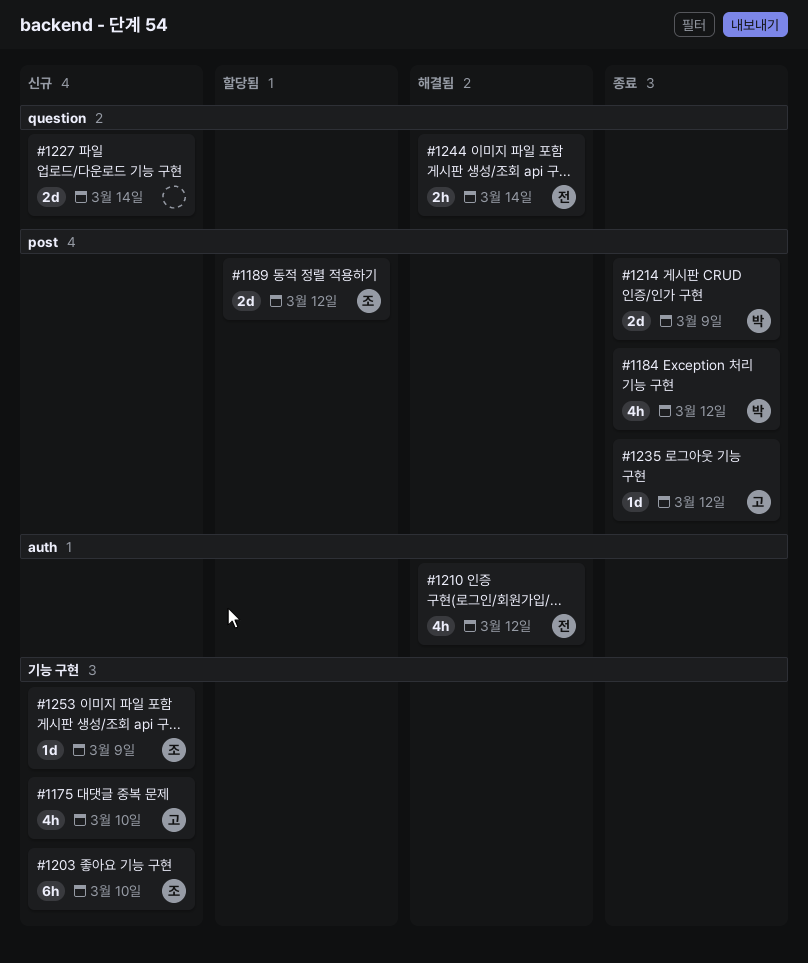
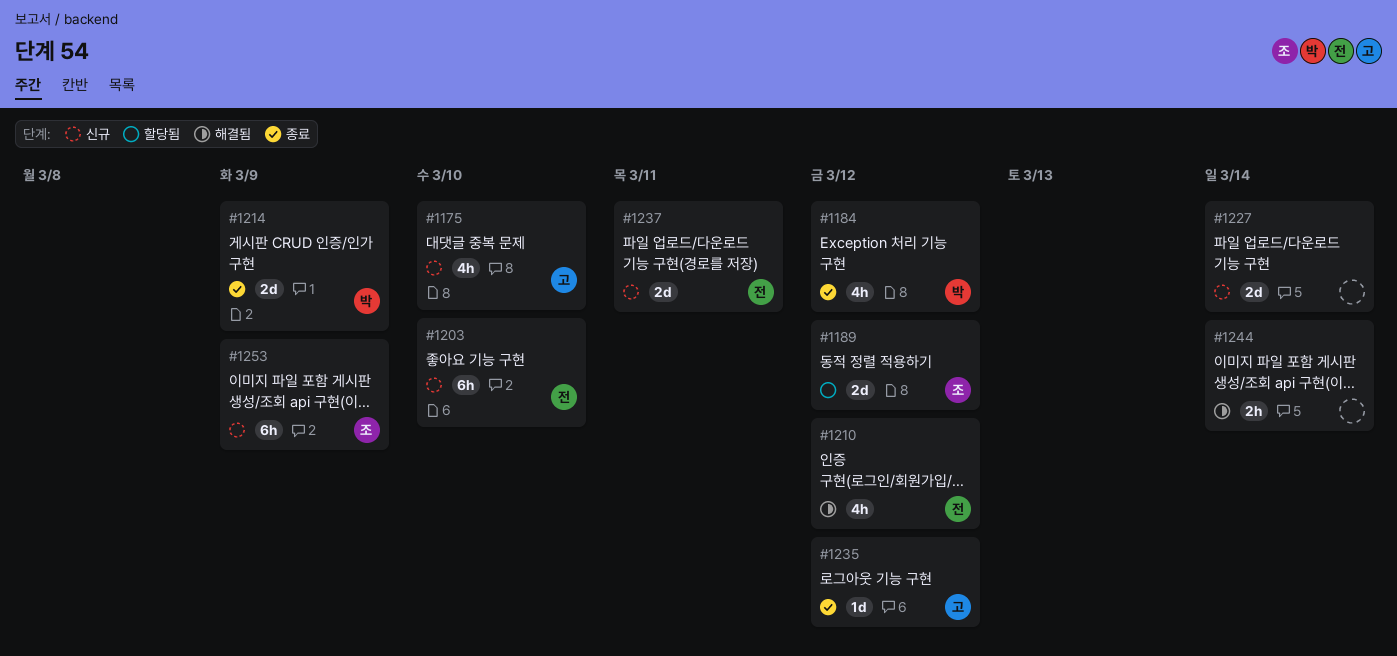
#1203, owner: 조 -> 전
#1237: none -> present
#1244, owner: 전 -> none
#1253, estimate: 1d -> 6h

